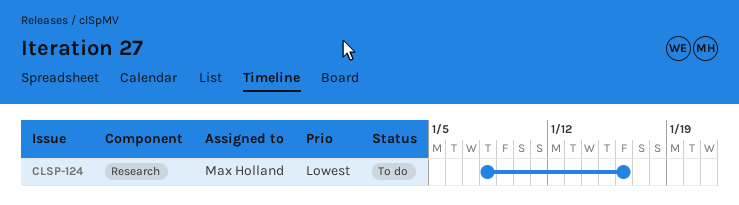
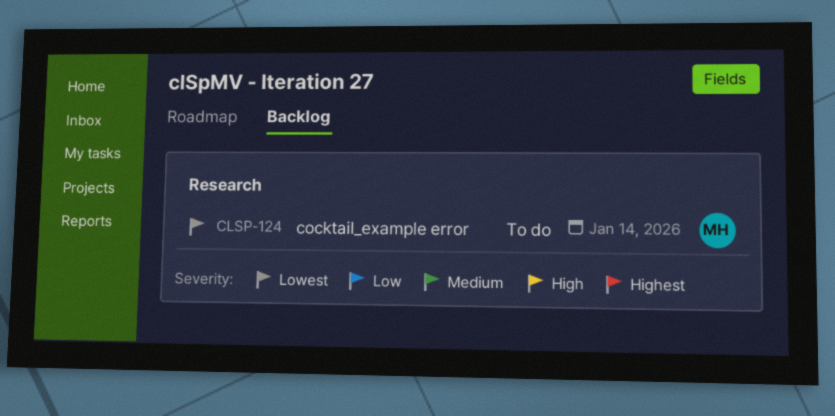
CLSP-124, due: Jan 16 -> Jan 14

